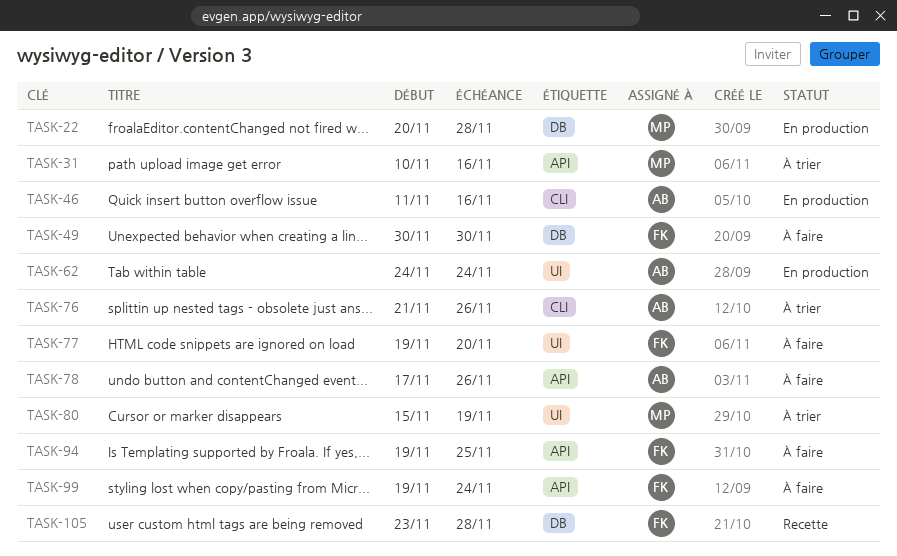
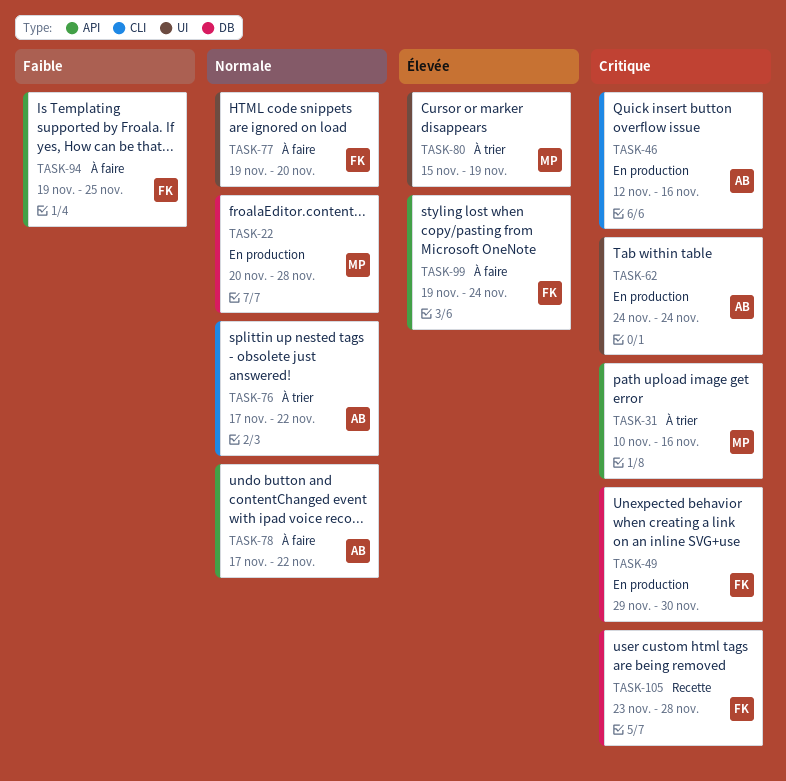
TASK-46, start: Nov 11 -> Nov 12
TASK-49, status: À faire -> En production
TASK-49, start: Nov 30 -> Nov 29
TASK-76, start: Nov 21 -> Nov 17
TASK-76, due: Nov 26 -> Nov 22
TASK-78, due: Nov 26 -> Nov 22

